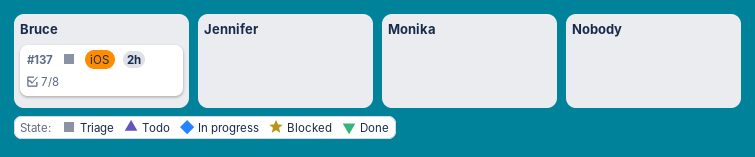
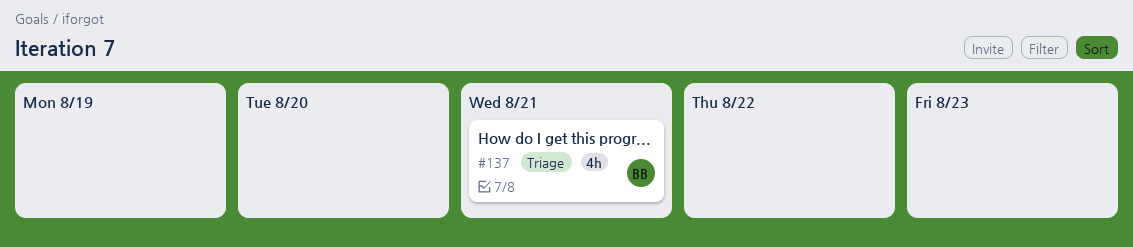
#137, estimate: 2h -> 4h

